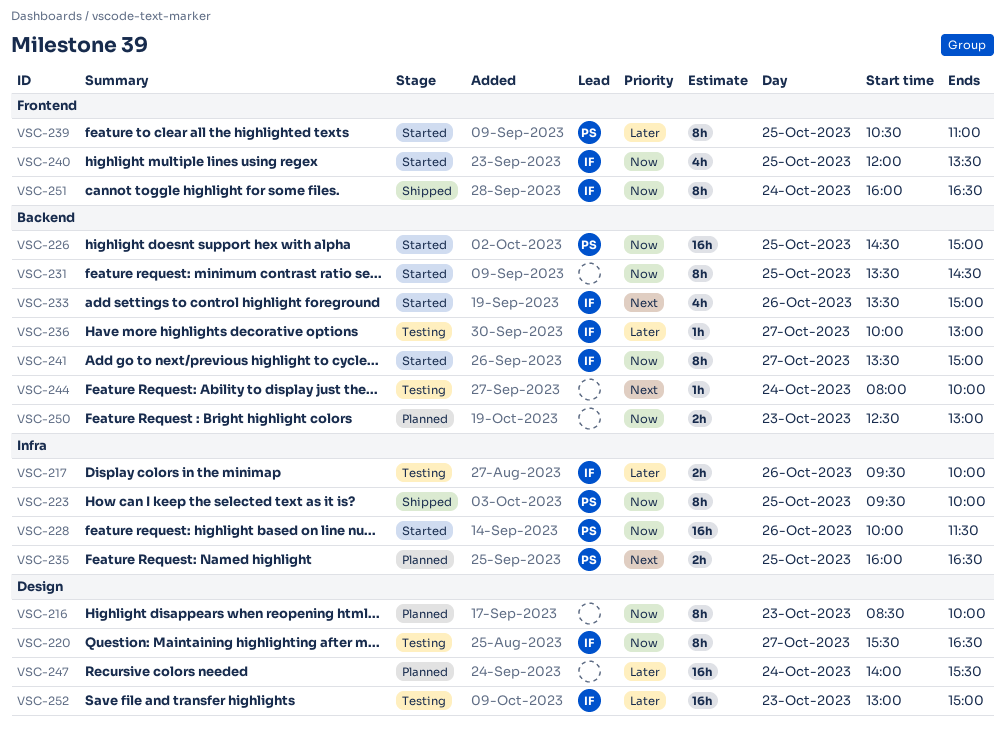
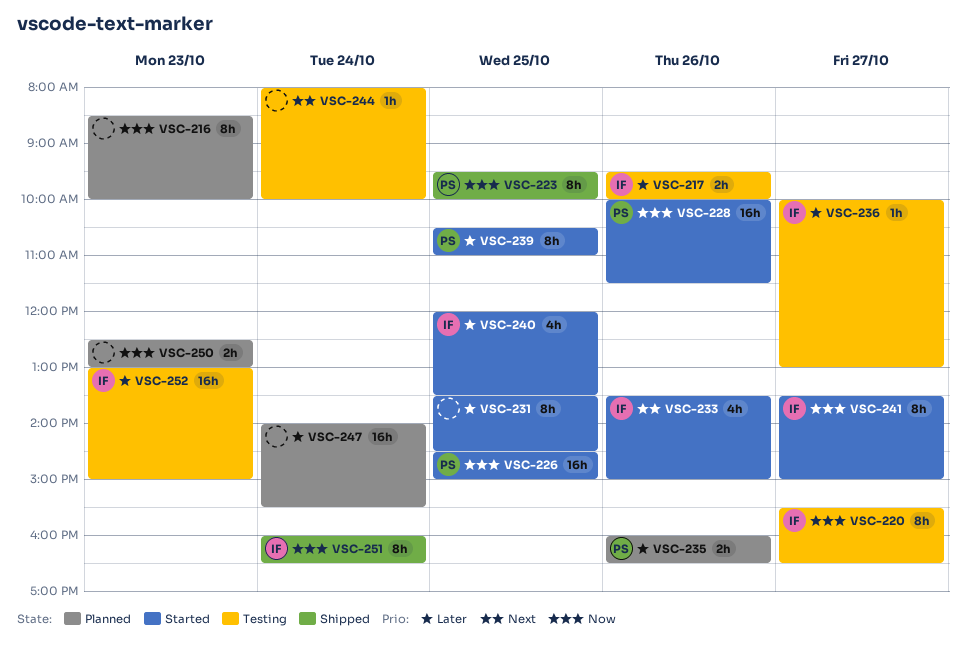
VSC-231, priority: Now -> Later
VSC-235, priority: Next -> Later
VSC-235, day: Oct 25 -> Oct 26
VSC-240, priority: Now -> Later

